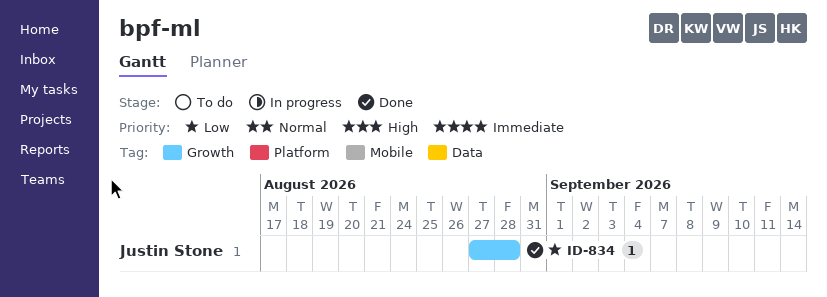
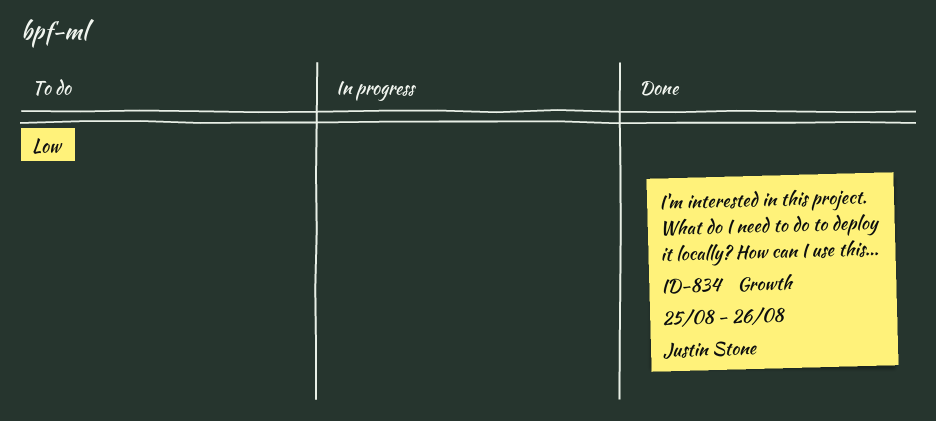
ID-834, start: Aug 27 -> Aug 25
ID-834, due: Aug 28 -> Aug 26

